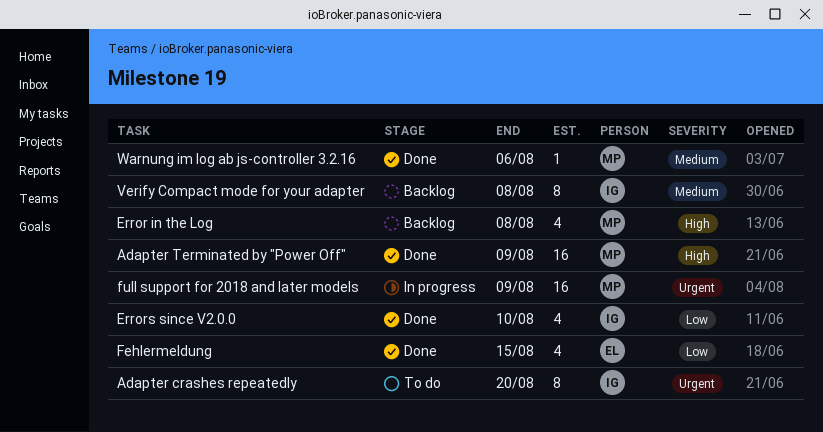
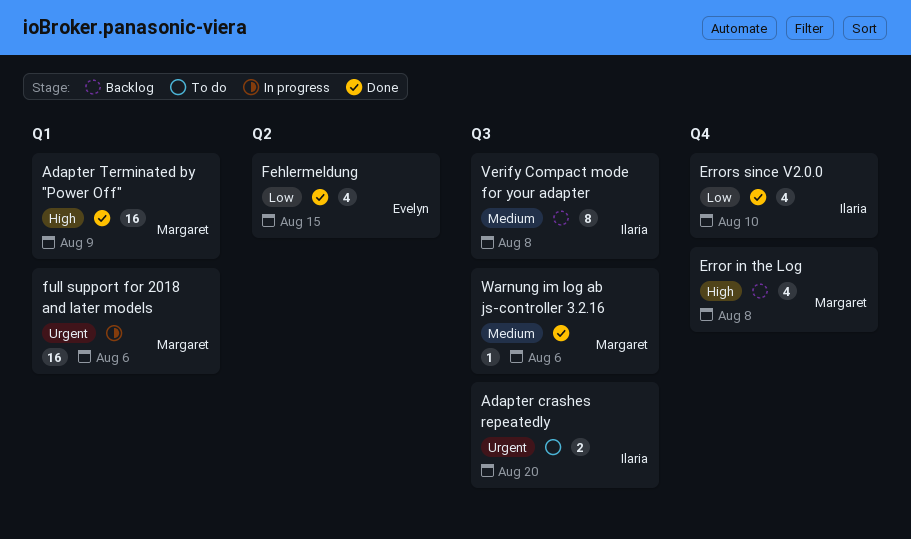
Adapter crashes repeatedly, estimate: 8 -> 2
full support for 2018 and later models, due: Aug 9 -> Aug 6

